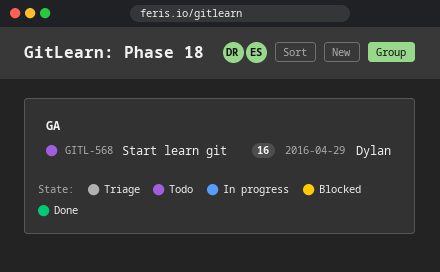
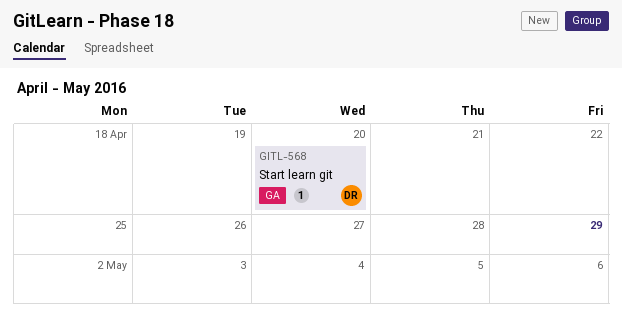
GITL-568, estimate: 16 -> 1
GITL-568, due: Apr 29 -> Apr 20

